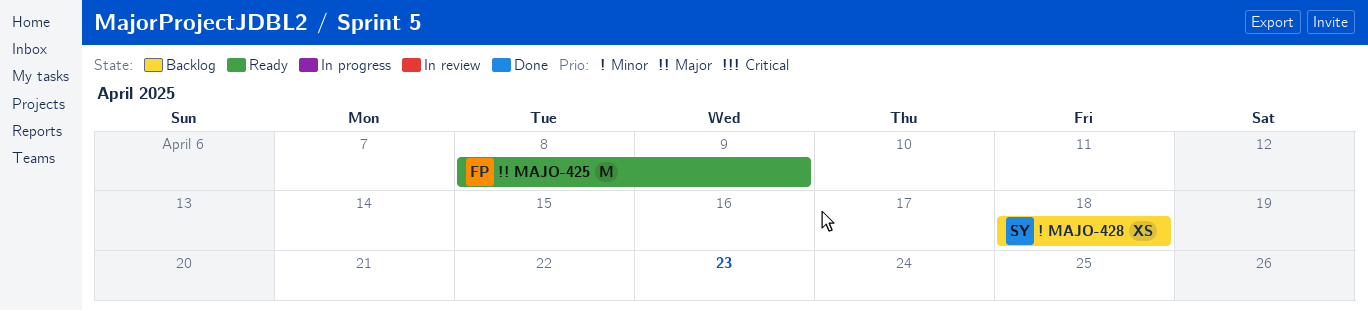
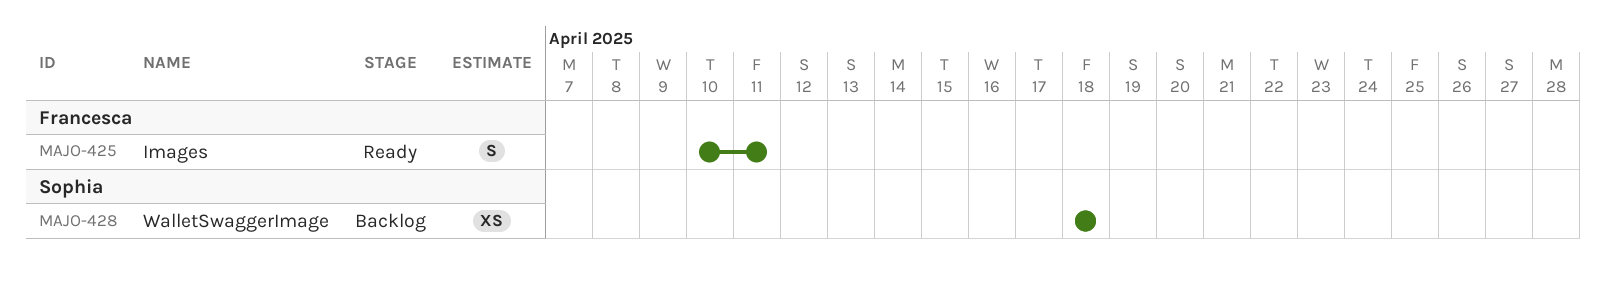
MAJO-425, estimate: M -> S
MAJO-425, start: Apr 8 -> Apr 10
MAJO-425, due: Apr 9 -> Apr 11

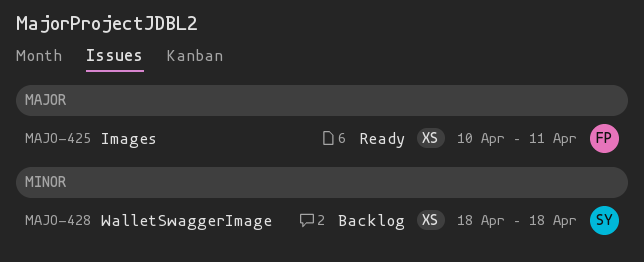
MAJO-425, estimate: S -> XS

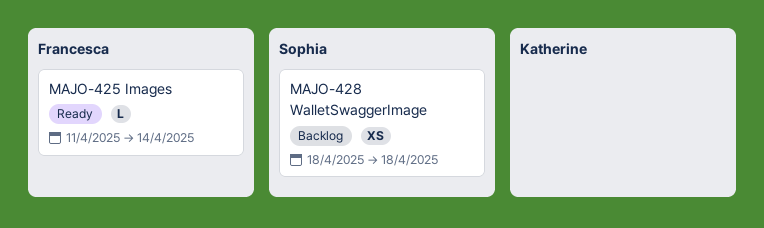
MAJO-425, estimate: XS -> L
MAJO-425, start: Apr 10 -> Apr 11
MAJO-425, due: Apr 11 -> Apr 14

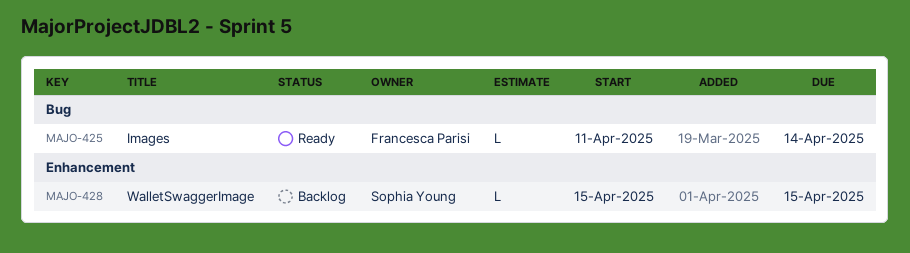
MAJO-428, estimate: XS -> L
MAJO-428, start: Apr 18 -> Apr 15
MAJO-428, due: Apr 18 -> Apr 15

